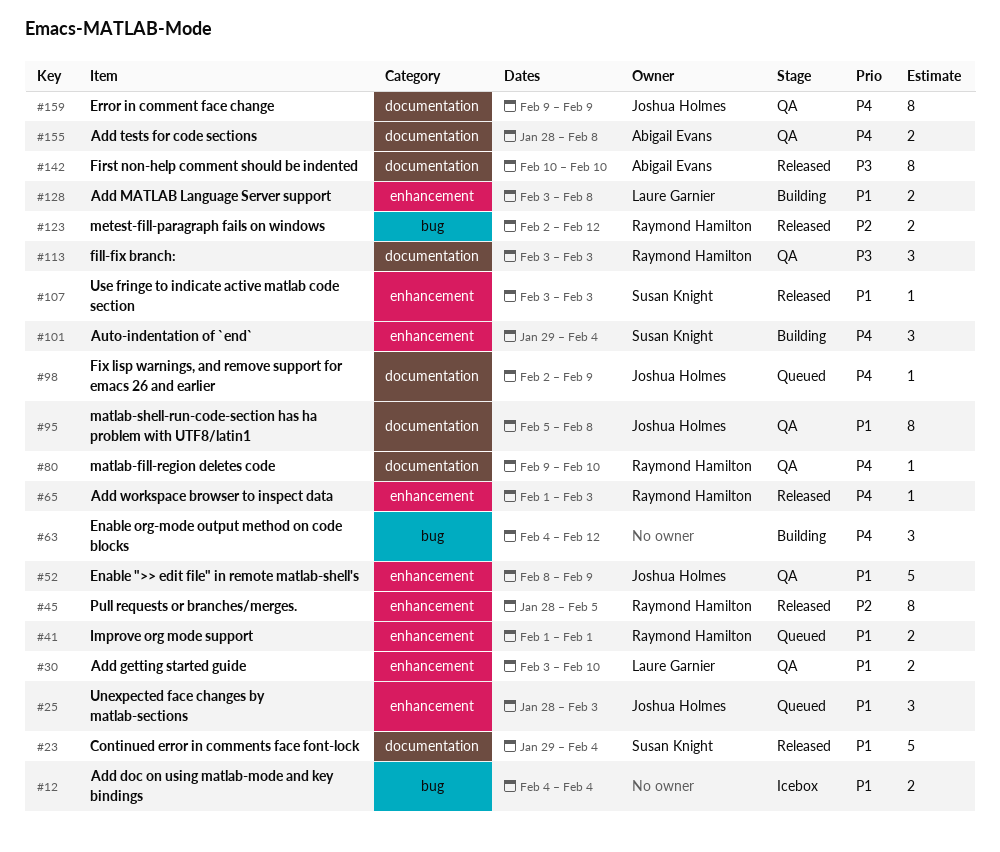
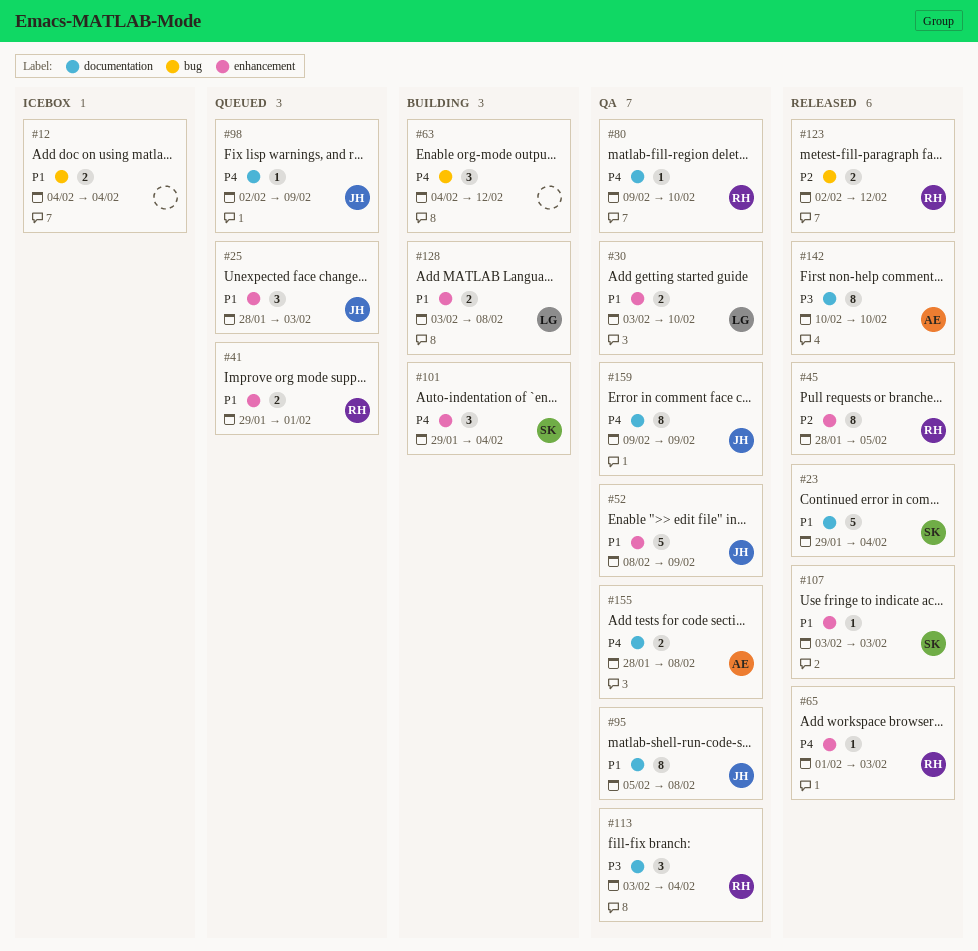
#41, start: Feb 1 -> Jan 29
#113, due: Feb 3 -> Feb 4

